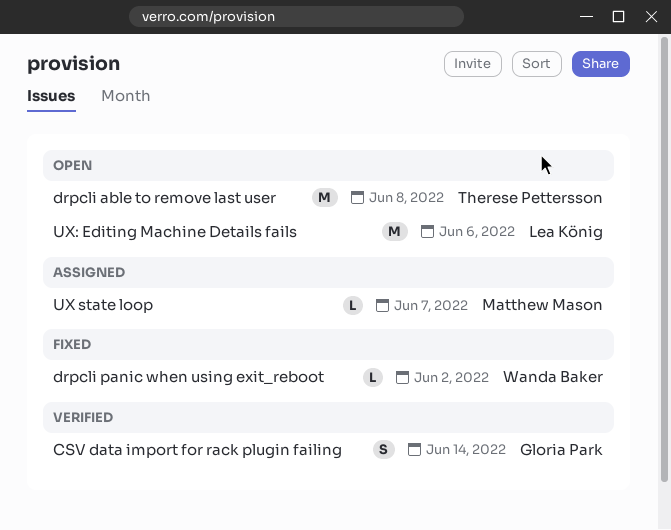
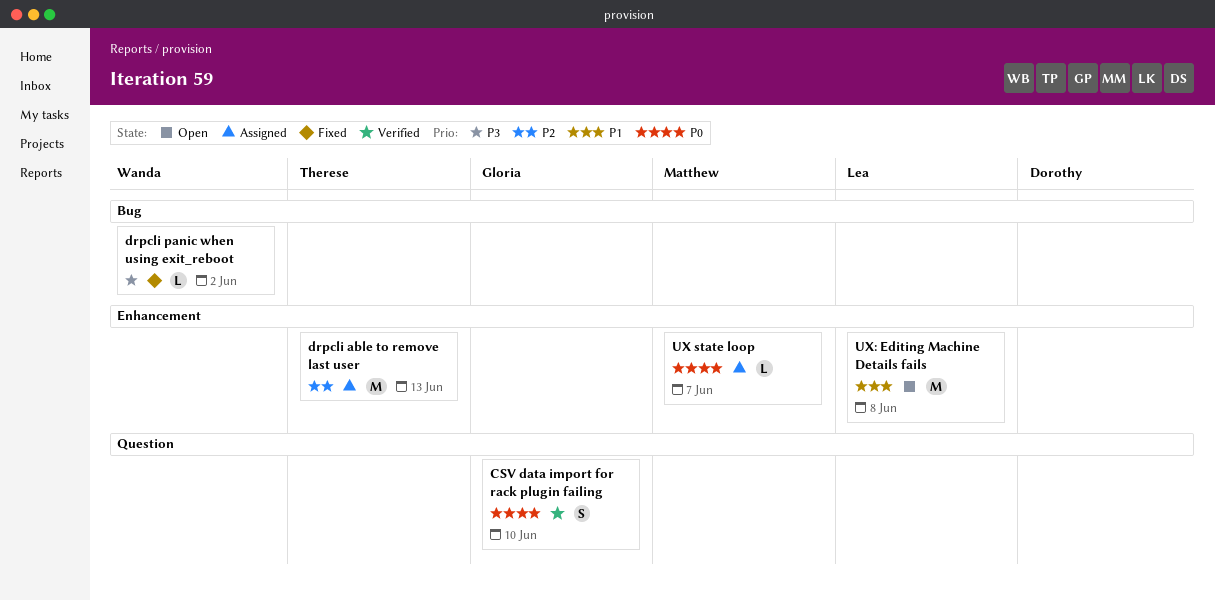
CSV data import for rack plugin failing, due: Jun 14 -> Jun 10
drpcli able to remove last user, status: Open -> Assigned
drpcli able to remove last user, due: Jun 8 -> Jun 13
UX: Editing Machine Details fails, due: Jun 6 -> Jun 8

